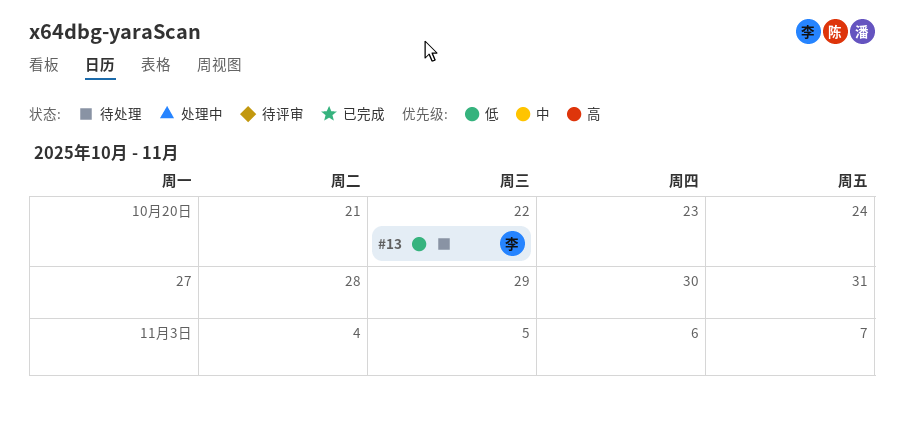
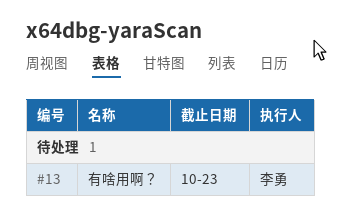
#13, due: Oct 22 -> Oct 23

